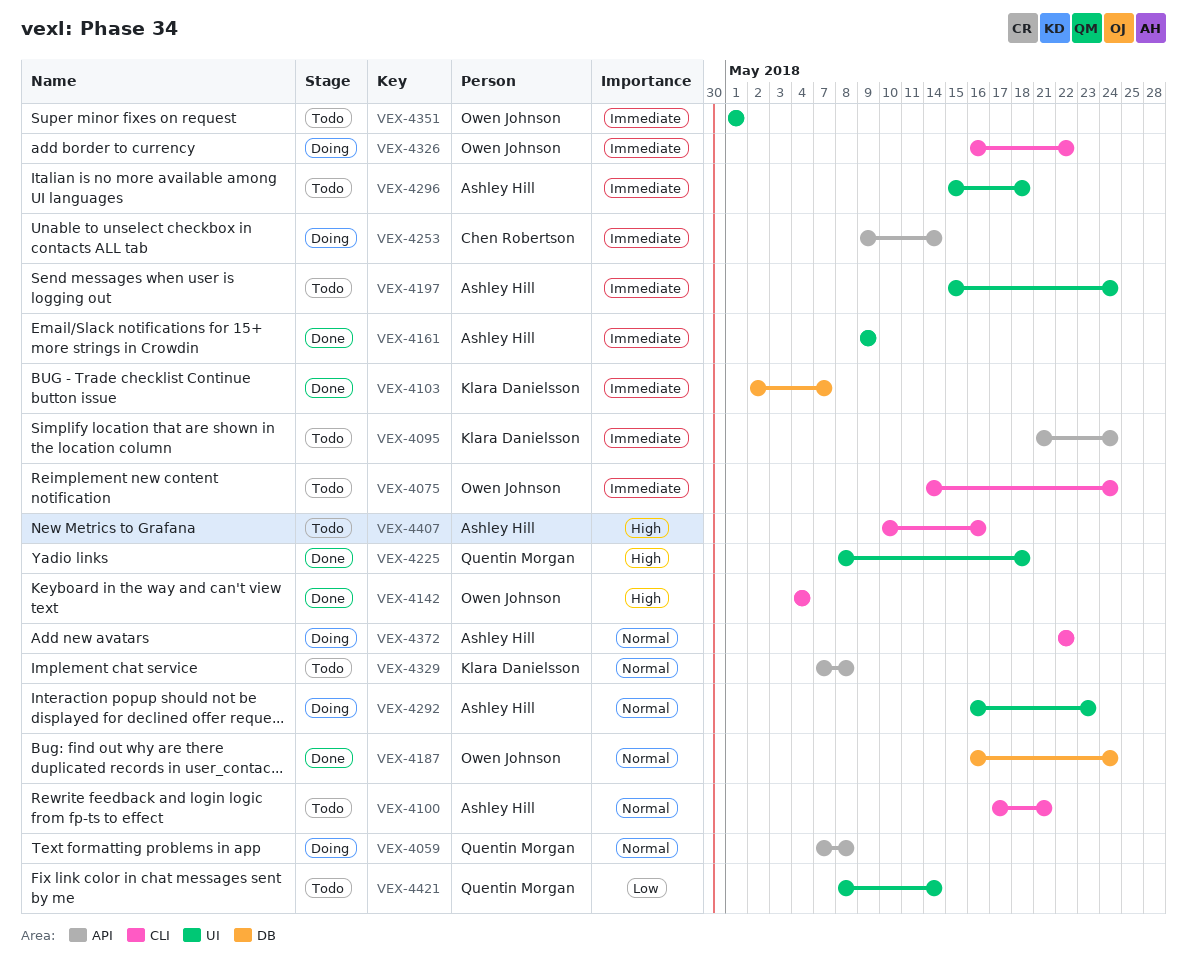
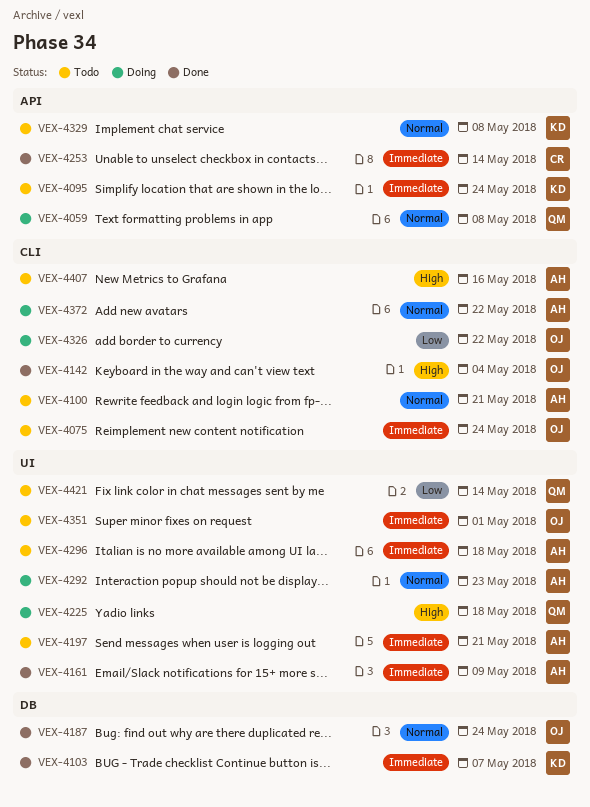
VEX-4197, due: May 24 -> May 21
VEX-4225, status: Done -> Doing
VEX-4253, status: Doing -> Done
VEX-4326, priority: Immediate -> Low

